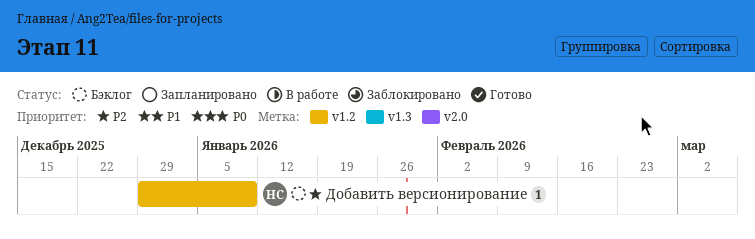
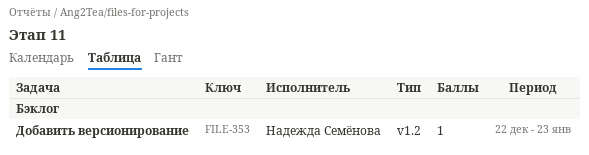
Добавить версионирование, start: Dec 29 -> Dec 22
Добавить версионирование, due: Jan 9 -> Jan 23

